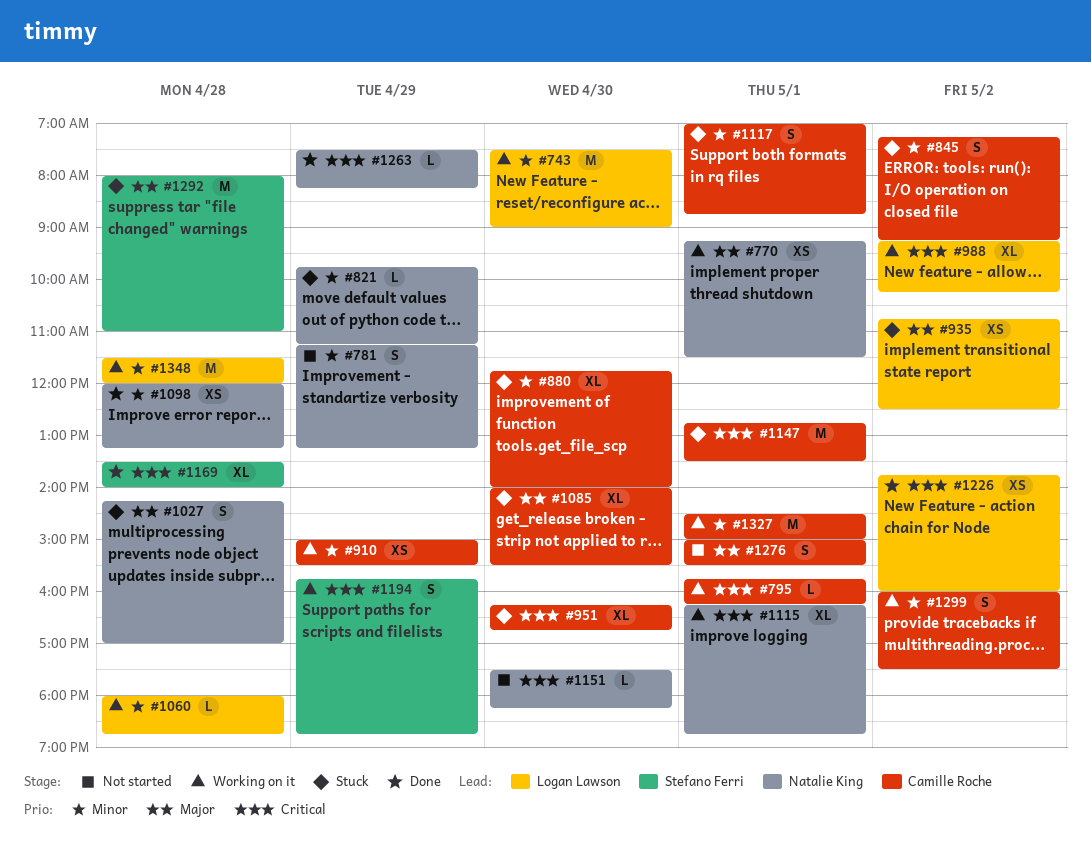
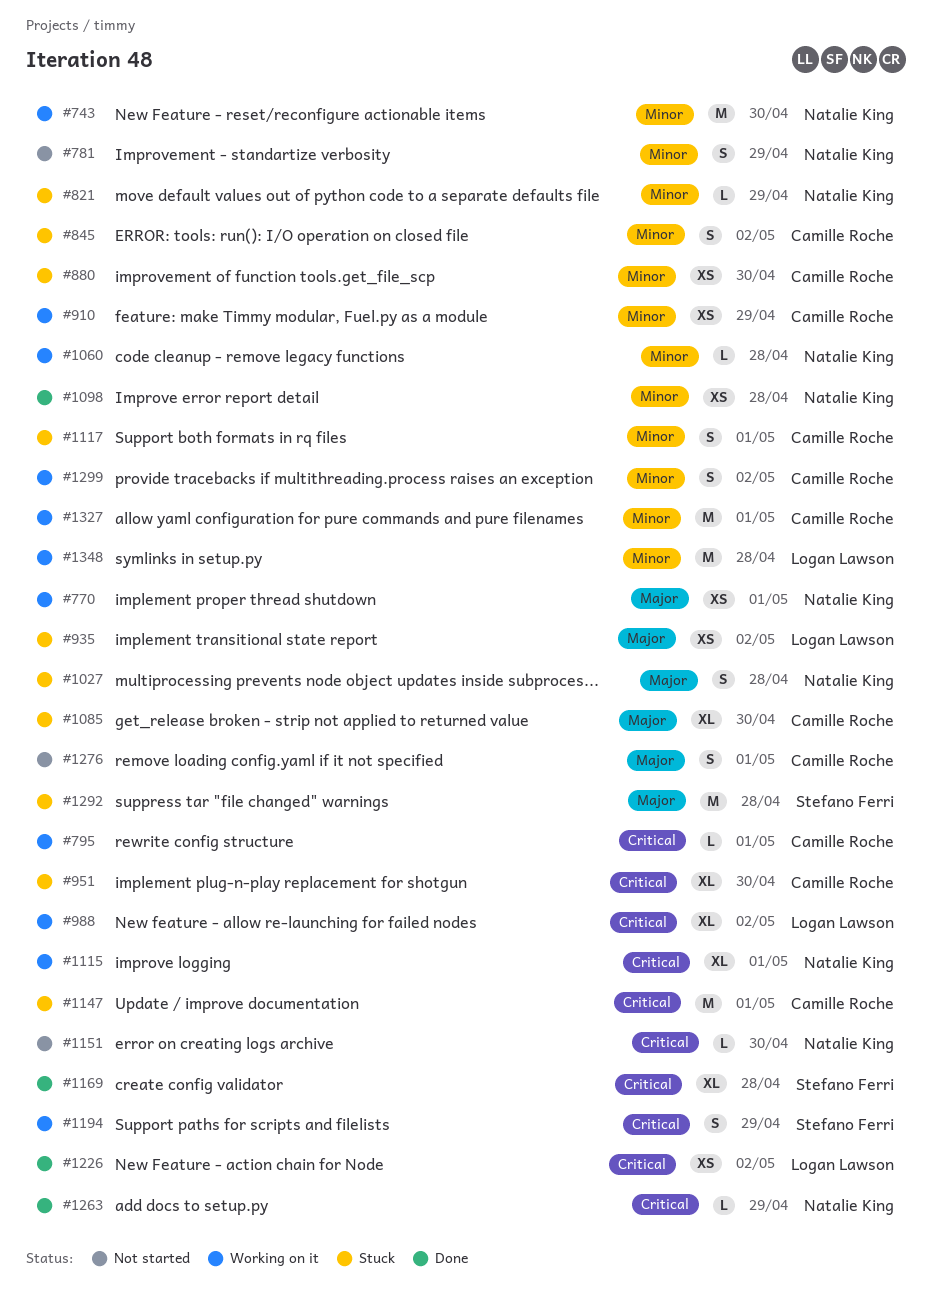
#743, owner: Logan Lawson -> Natalie King
#880, estimate: XL -> XS
#1060, owner: Logan Lawson -> Natalie King

